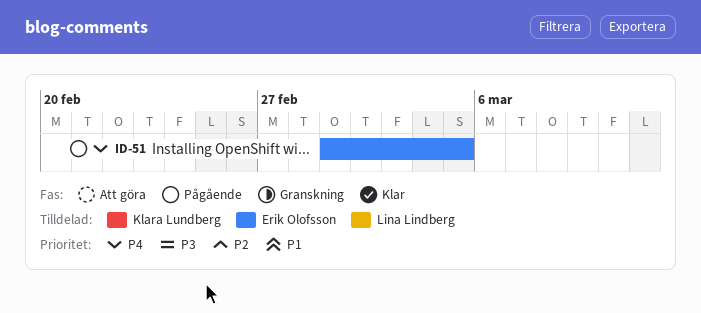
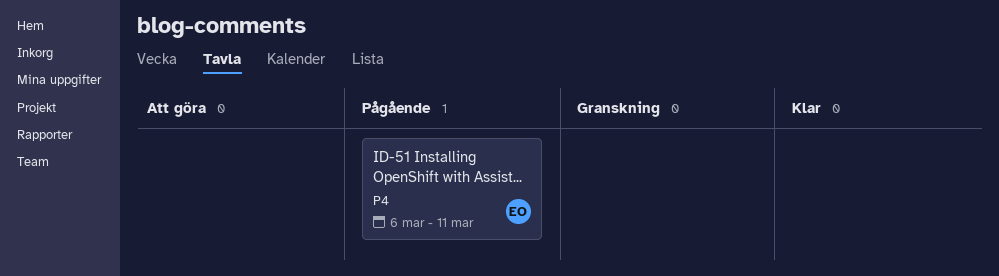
ID-51, start: Mar 1 -> Mar 6
ID-51, due: Mar 5 -> Mar 11

